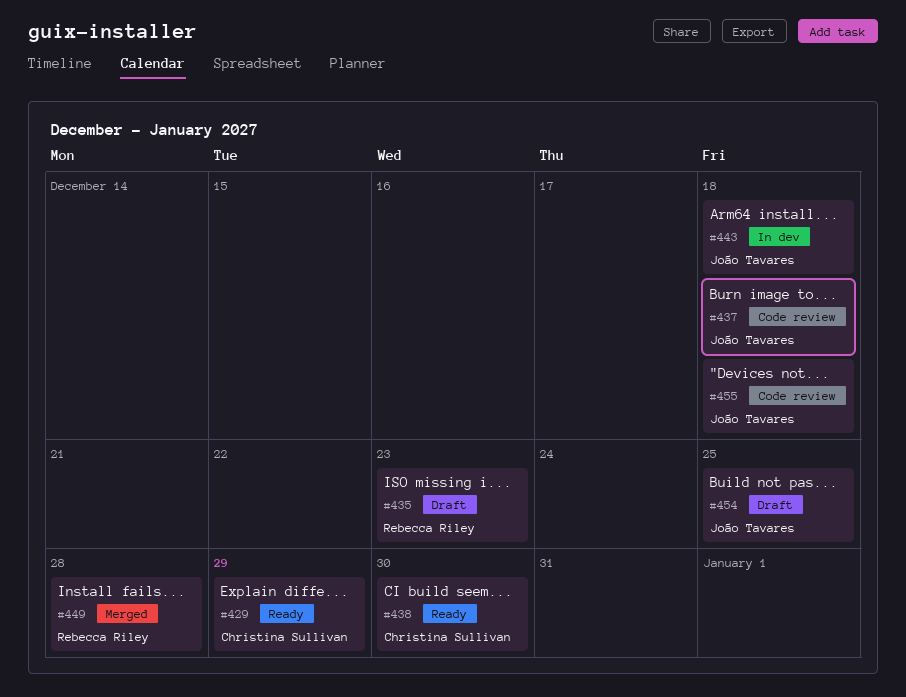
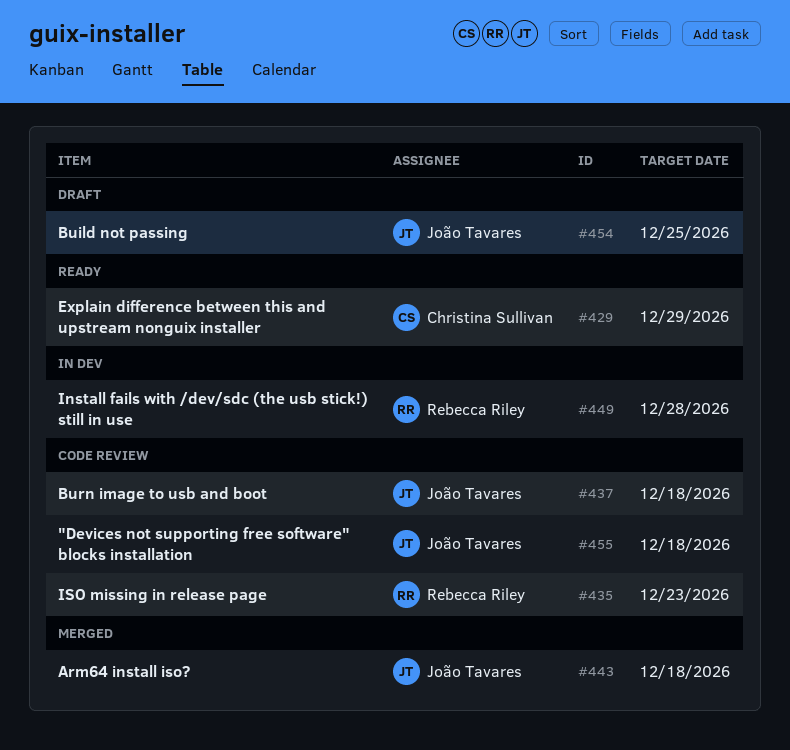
#435, status: Draft -> Code review
#438: present -> none
#443, status: In dev -> Merged
#449, status: Merged -> In dev

